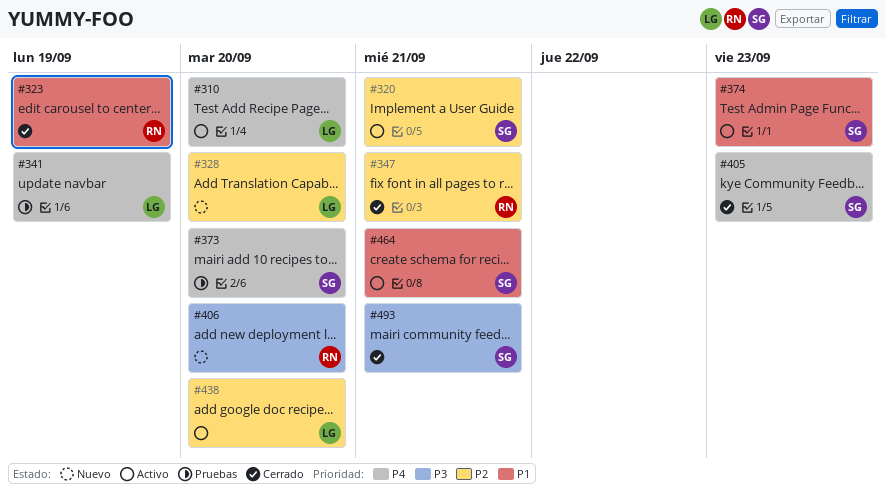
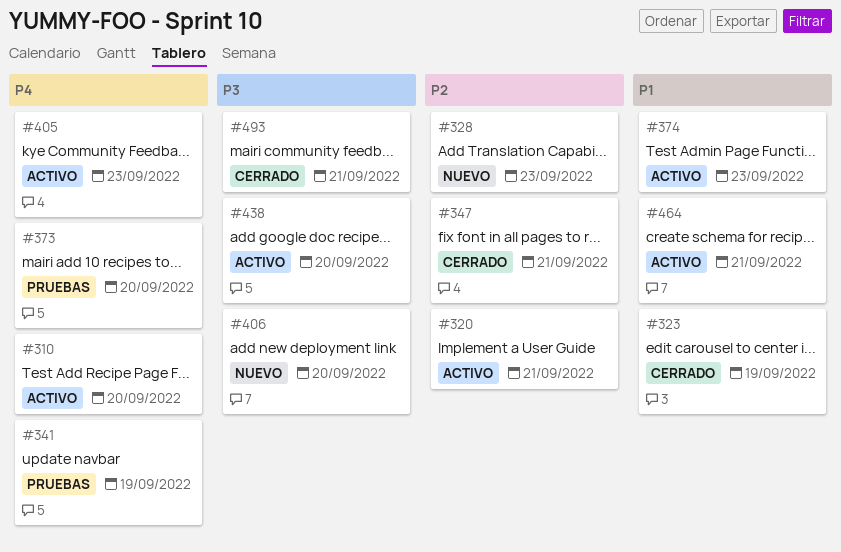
#328, due: Sep 20 -> Sep 23
#405, status: Cerrado -> Activo
#438, priority: P2 -> P3

